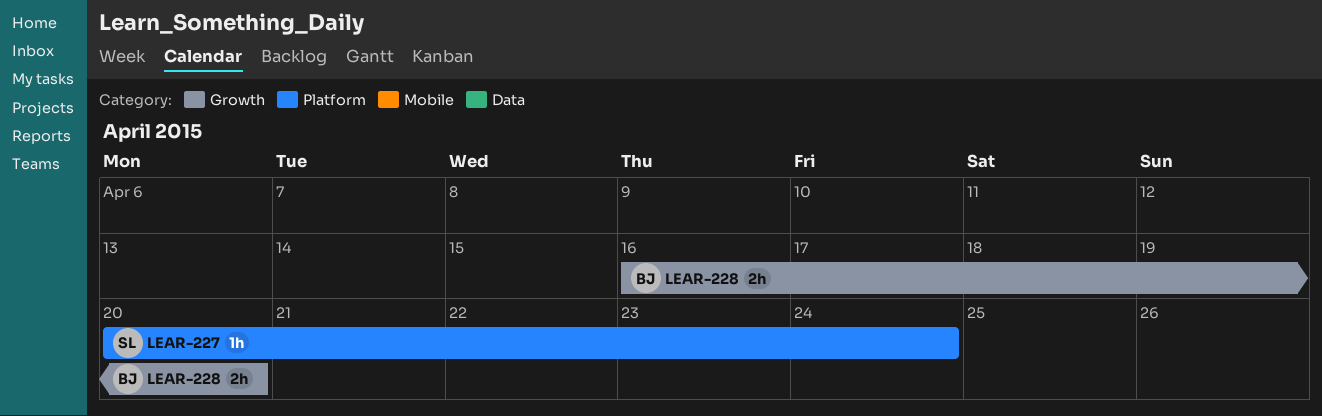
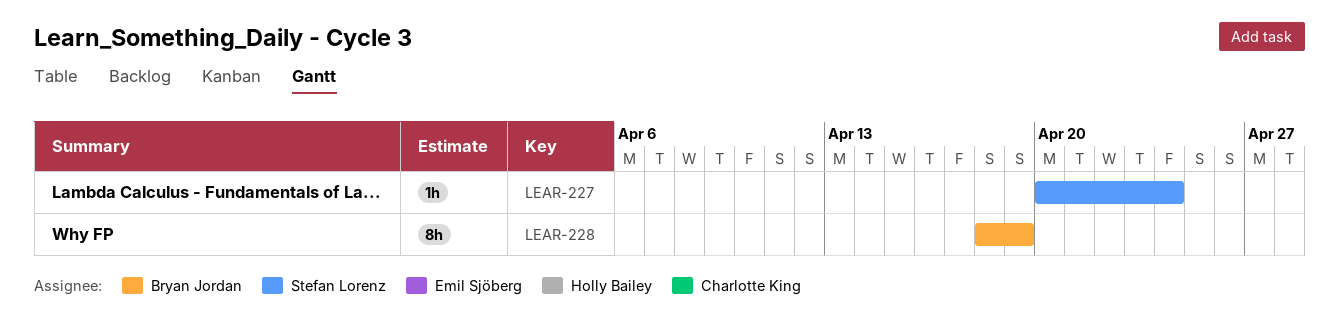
LEAR-228, estimate: 2h -> 8h
LEAR-228, start: Apr 16 -> Apr 18
LEAR-228, due: Apr 20 -> Apr 19

